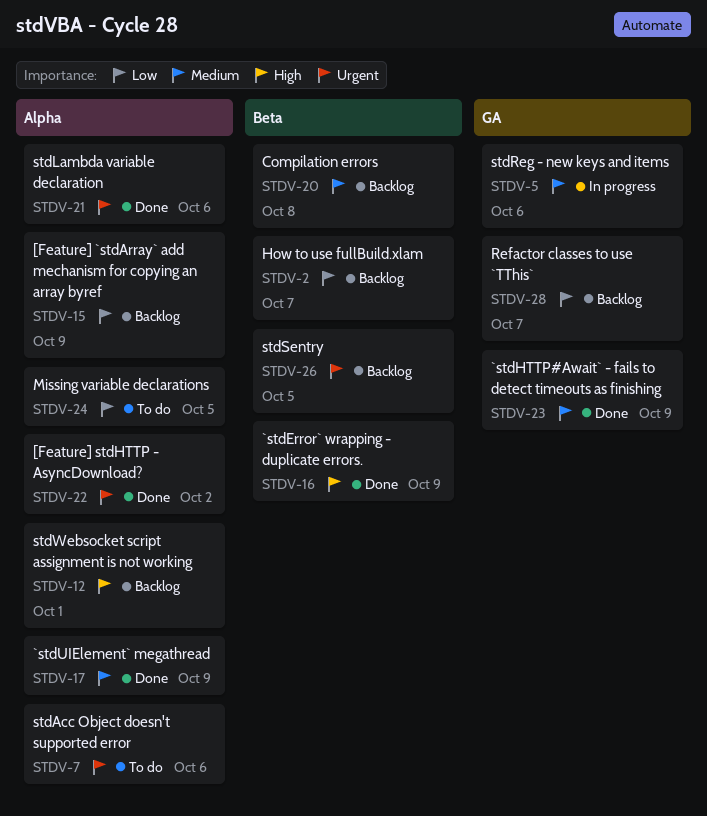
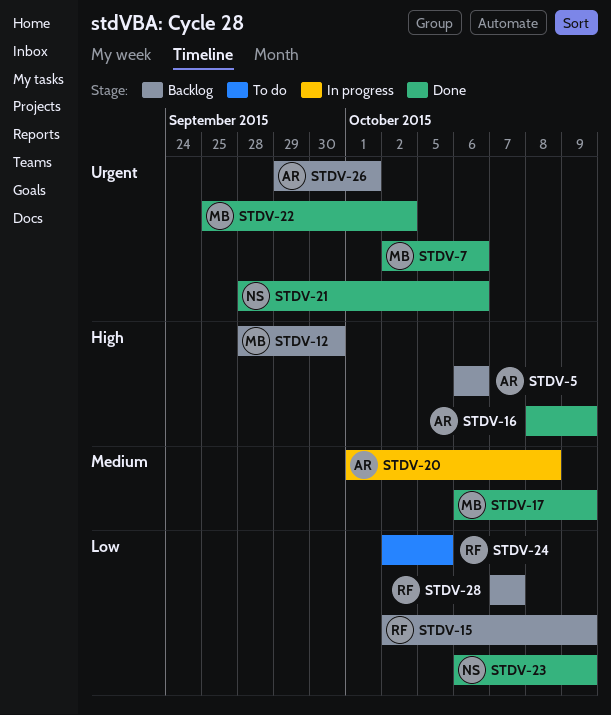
STDV-2: present -> none
STDV-5, status: In progress -> Backlog
STDV-5, priority: Medium -> High
STDV-7, status: To do -> Done
STDV-12, due: Oct 1 -> Sep 30
STDV-20, status: Backlog -> In progress
STDV-23, priority: Medium -> Low
STDV-26, due: Oct 5 -> Oct 1

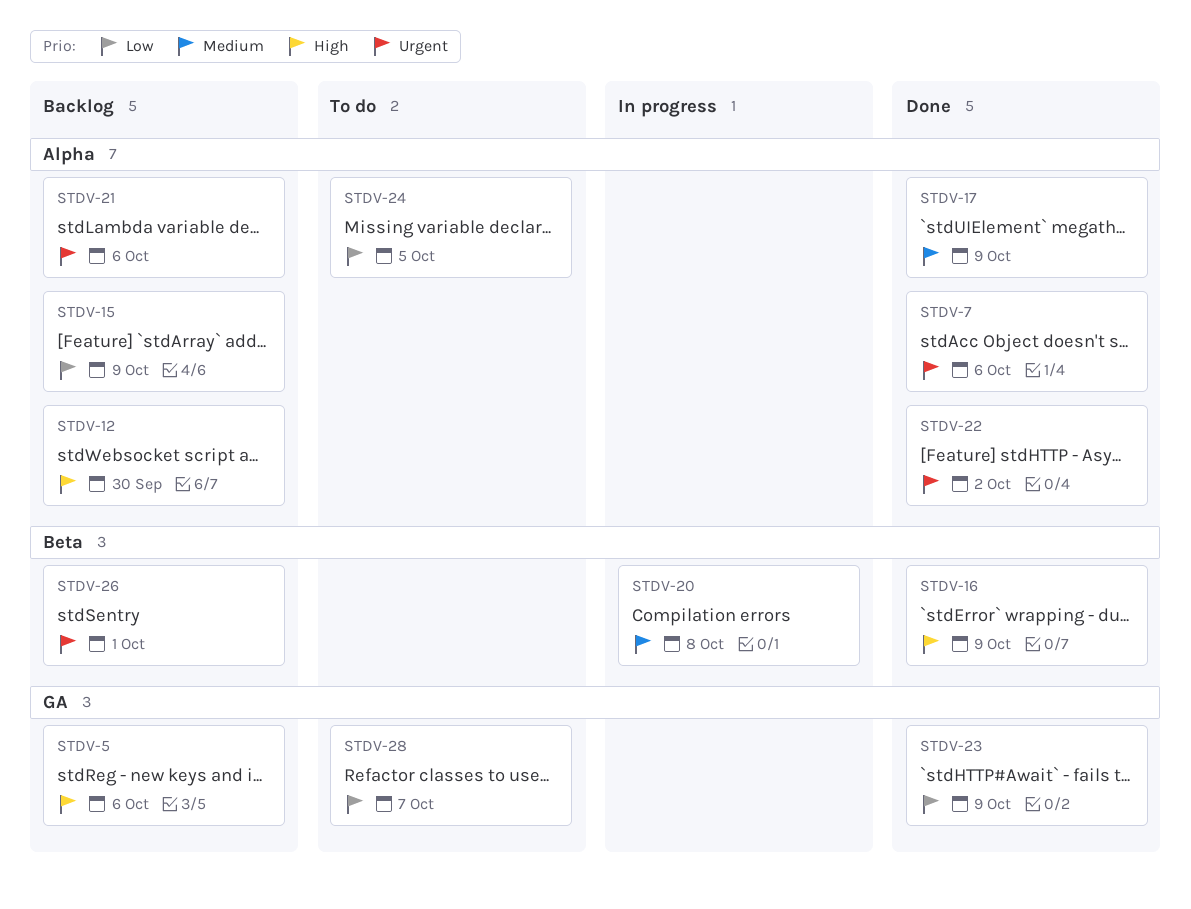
STDV-21, status: Done -> Backlog
STDV-28, status: Backlog -> To do

